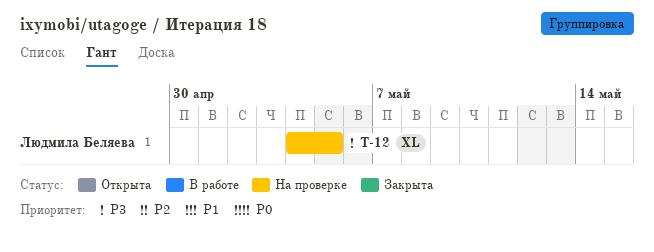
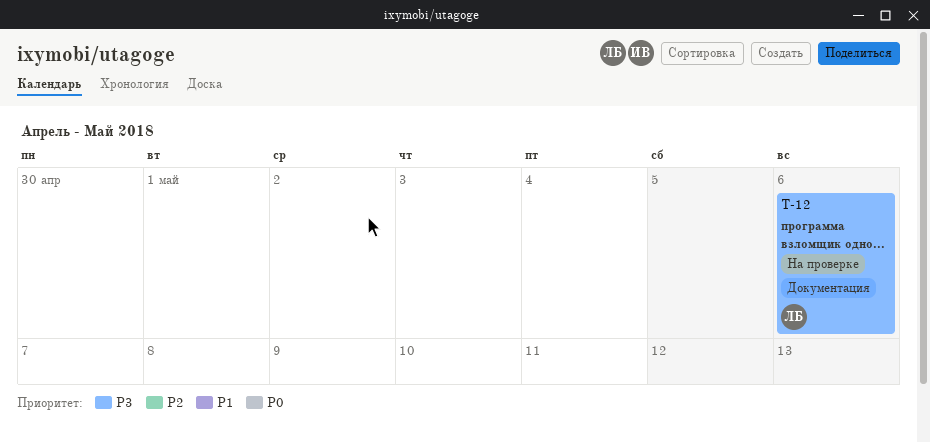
T-12, due: May 5 -> May 6

